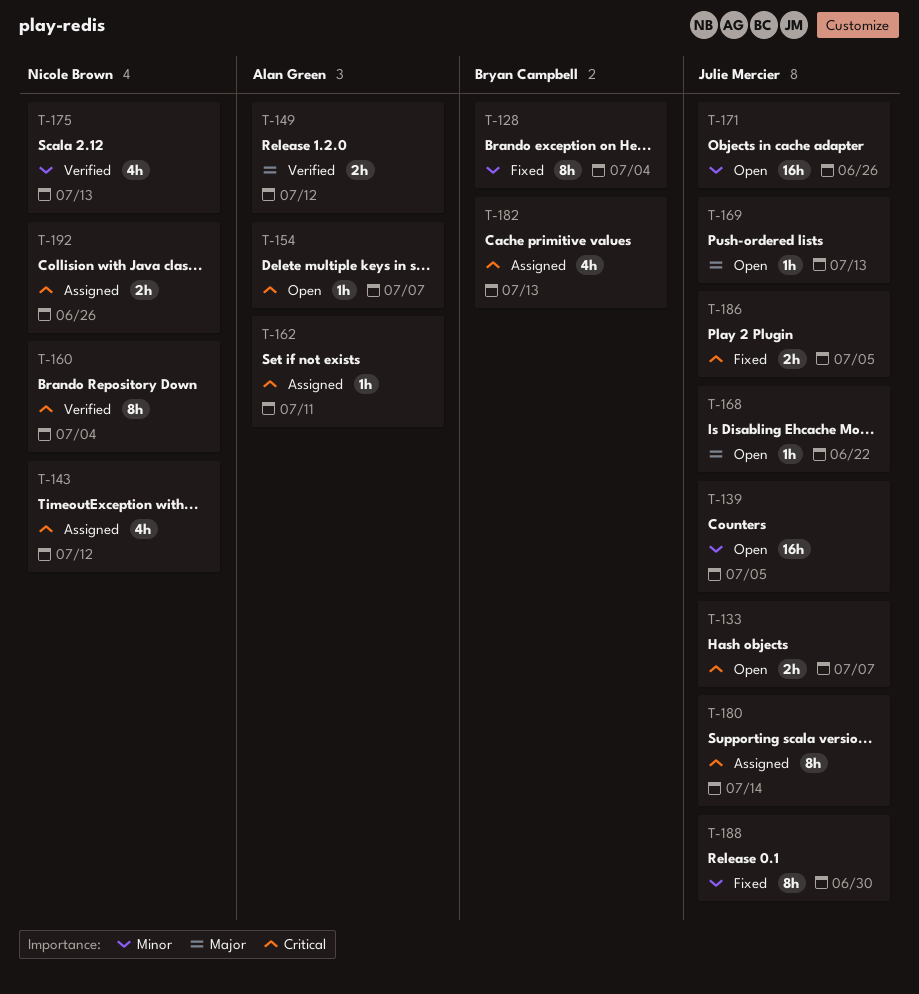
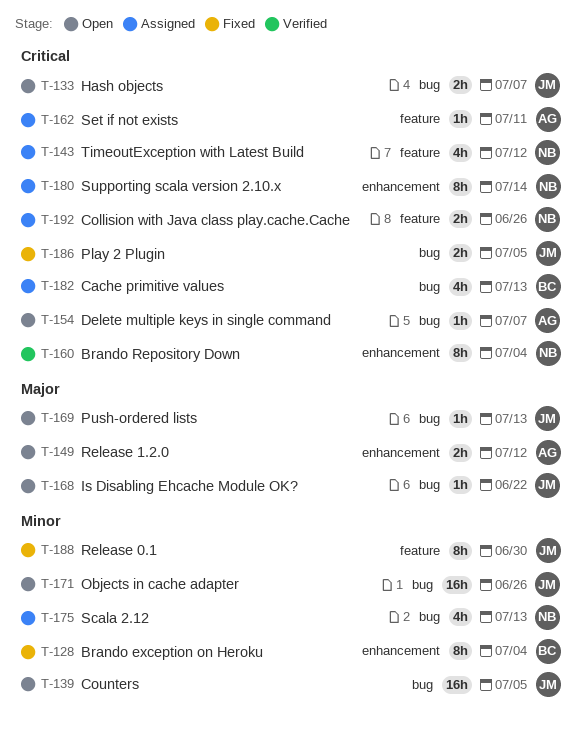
T-149, status: Verified -> Open
T-175, status: Verified -> Assigned
T-180, owner: Julie Mercier -> Nicole Brown

